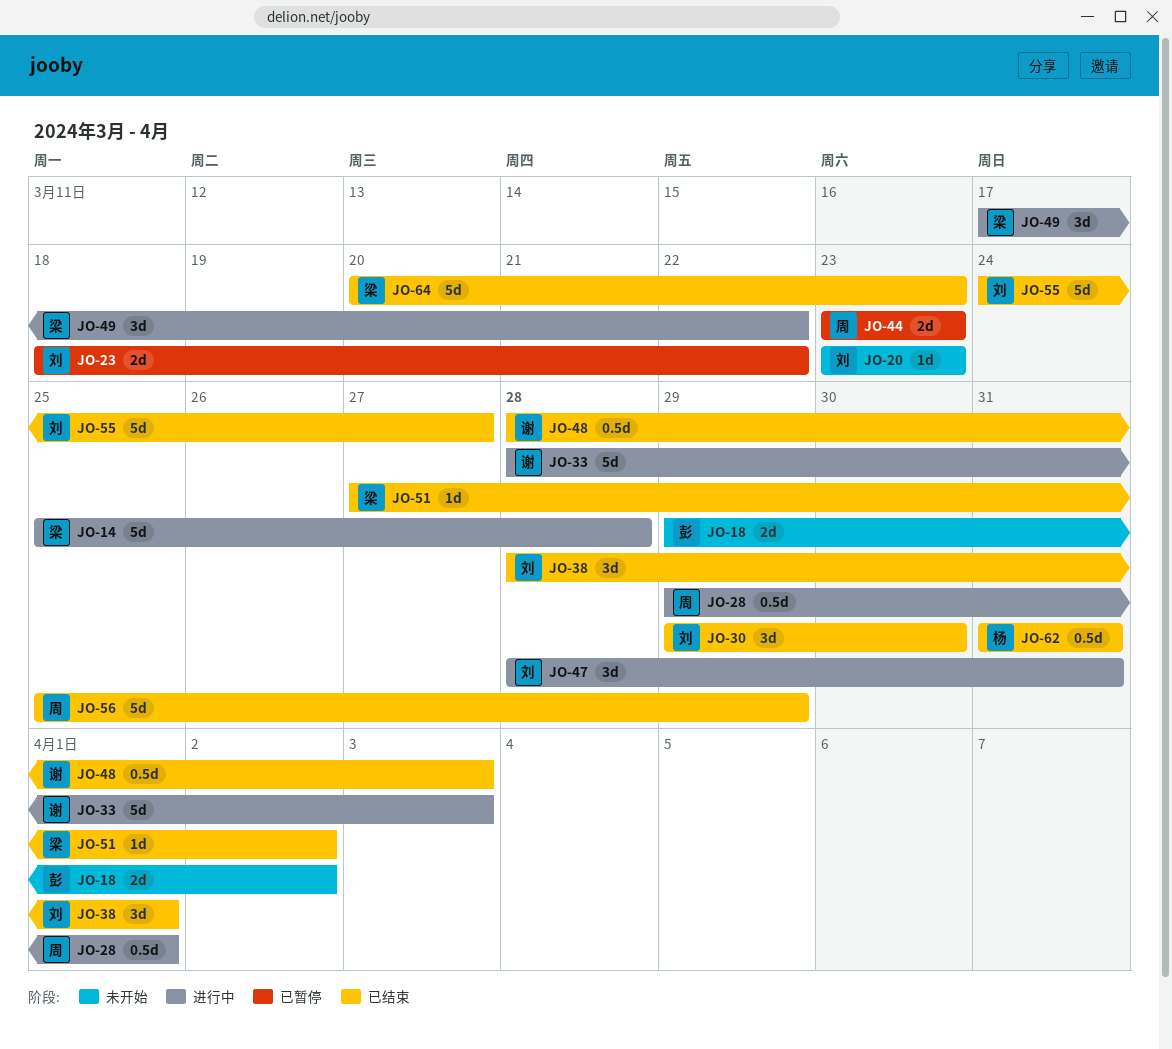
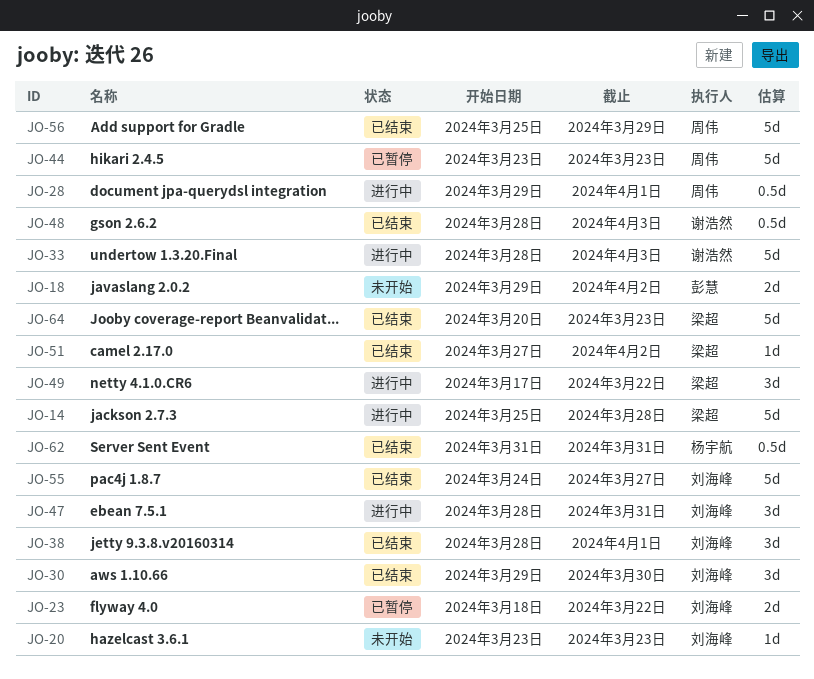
JO-44, estimate: 2d -> 5d

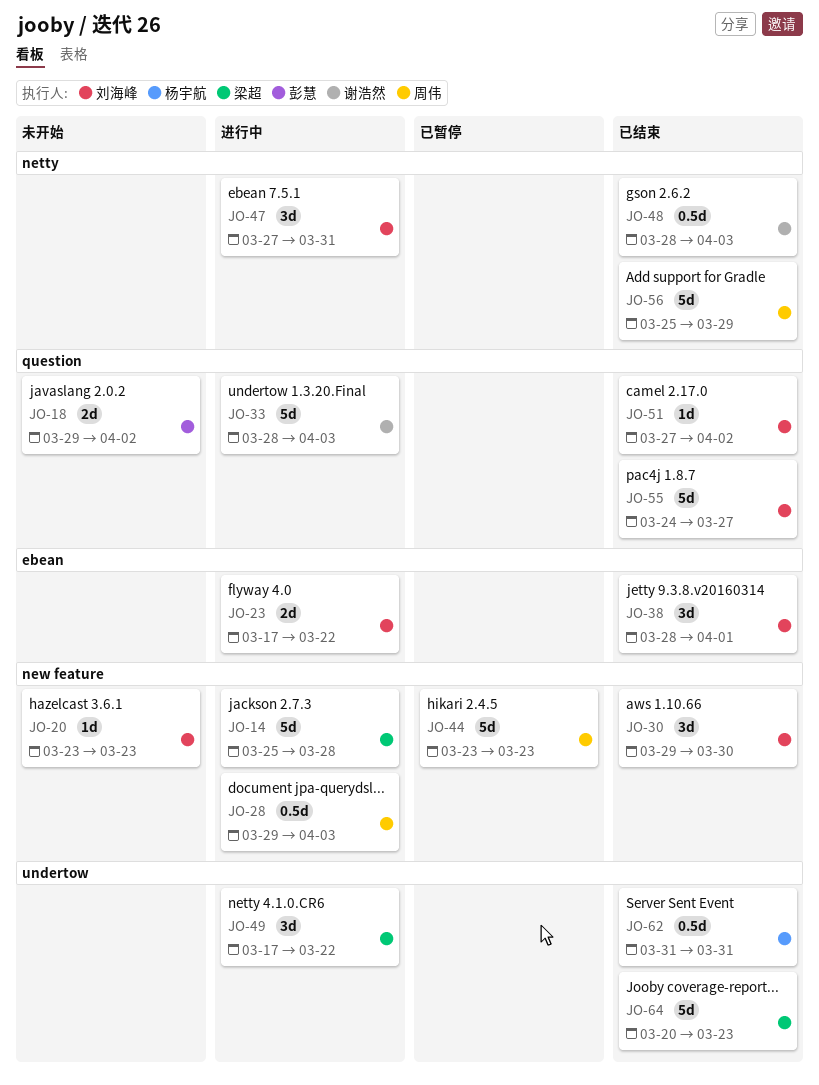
JO-23, status: 已暂停 -> 进行中
JO-23, start: Mar 18 -> Mar 17
JO-28, due: Apr 1 -> Apr 3
JO-47, start: Mar 28 -> Mar 27
JO-51, owner: 梁超 -> 刘海峰

